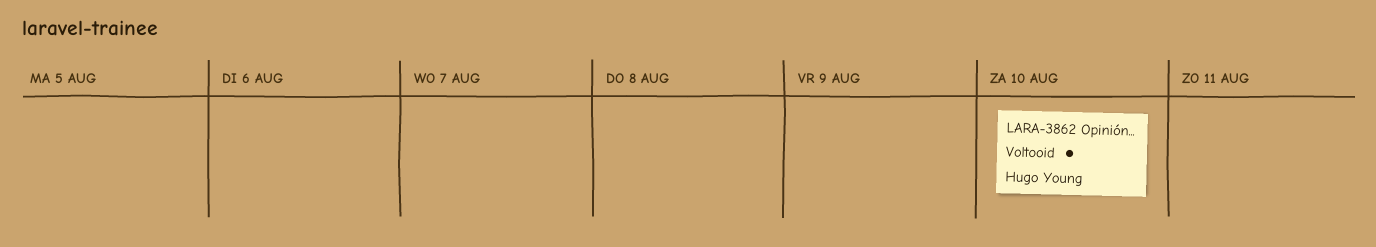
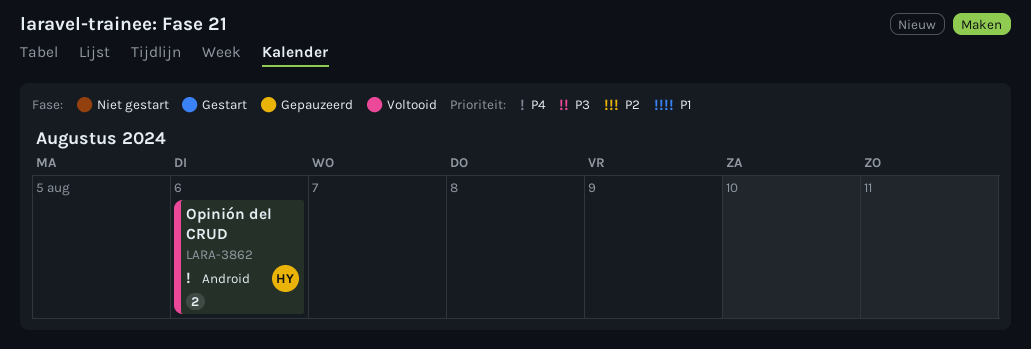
LARA-3862, estimate: 1 -> 2
LARA-3862, due: Aug 10 -> Aug 6

